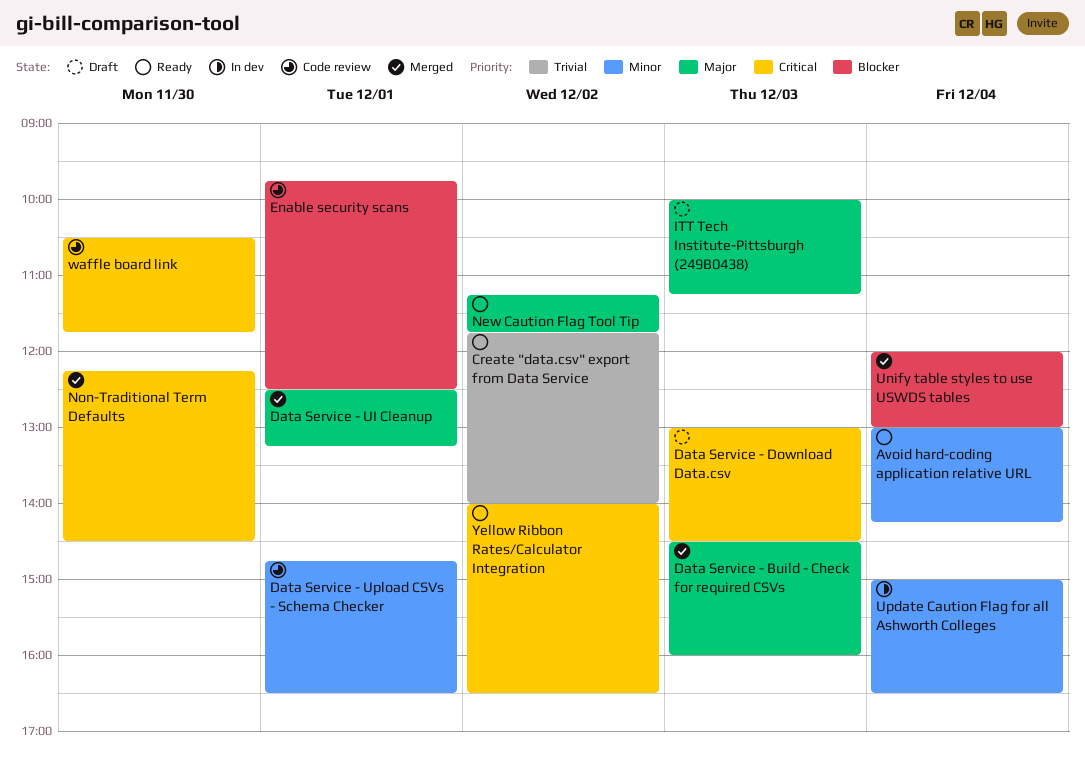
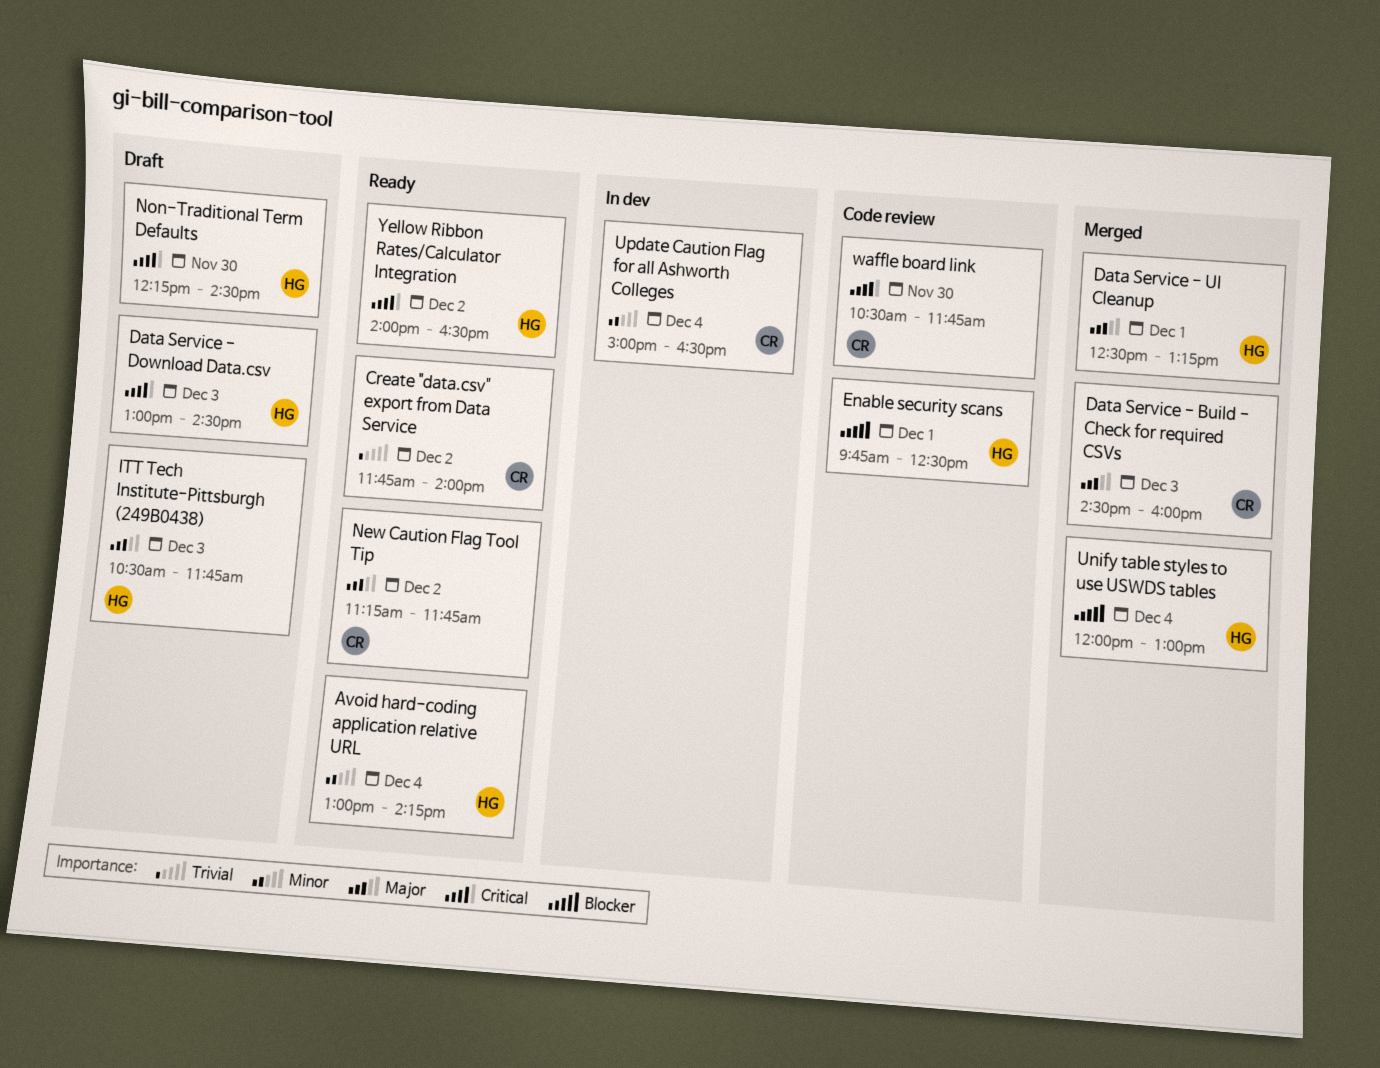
Data Service - Upload CSVs - Schema Checker: present -> none
ITT Tech Institute-Pittsburgh (249B0438), begins: 10:00 -> 10:30
ITT Tech Institute-Pittsburgh (249B0438), ends: 11:15 -> 11:45
Non-Traditional Term Defaults, status: Merged -> Draft

